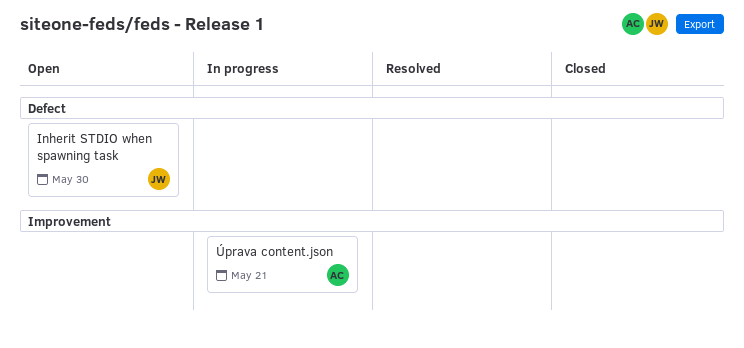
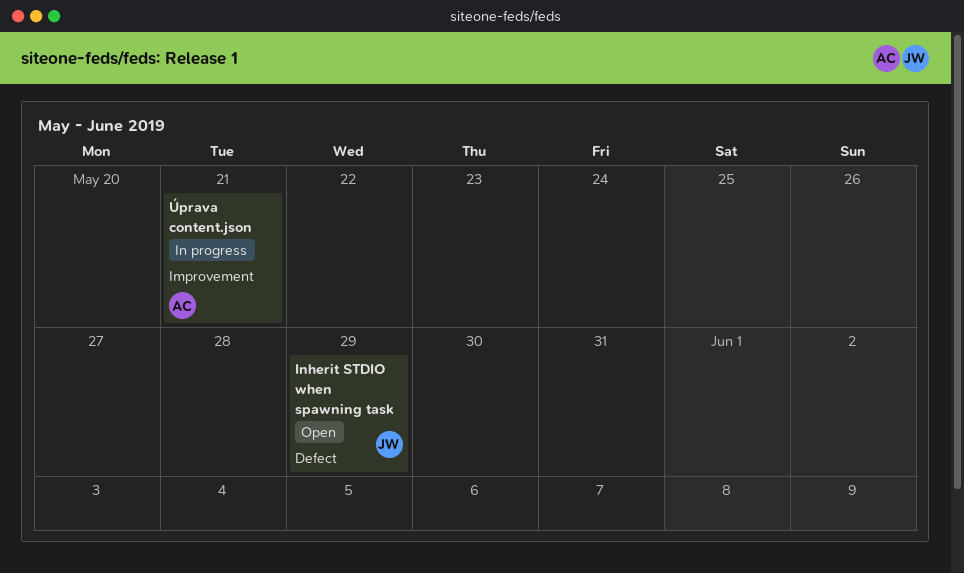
Inherit STDIO when spawning task, due: May 30 -> May 29

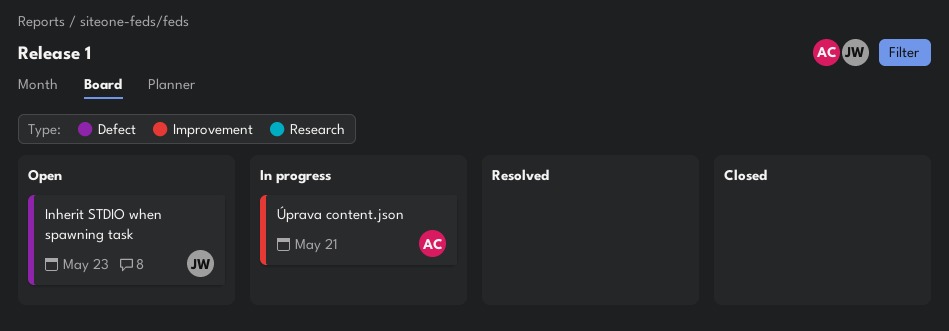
Inherit STDIO when spawning task, due: May 29 -> May 23

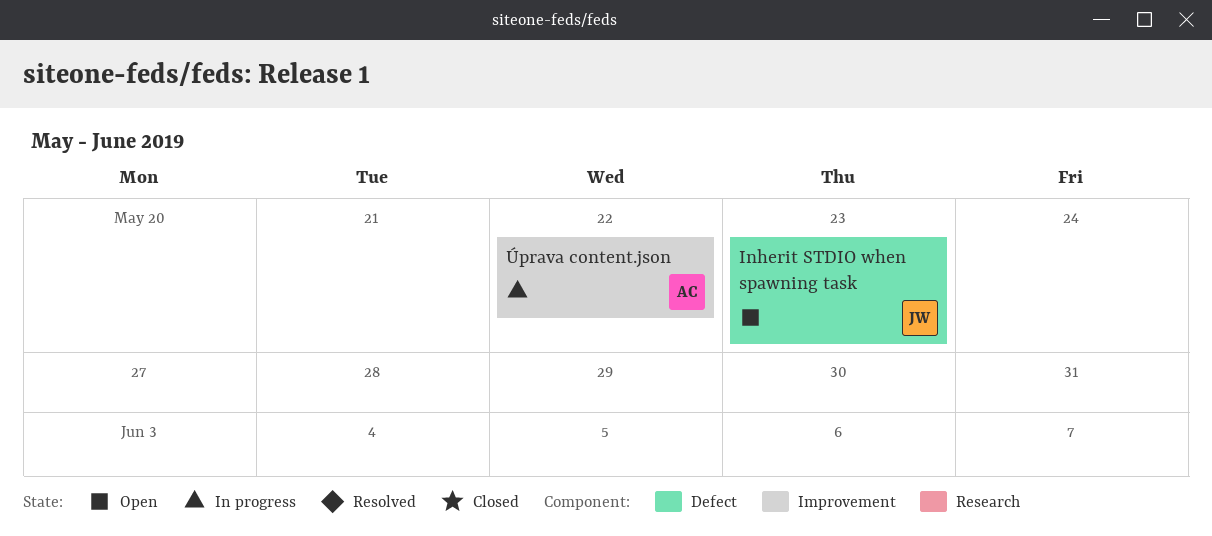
Úprava content.json, due: May 21 -> May 22

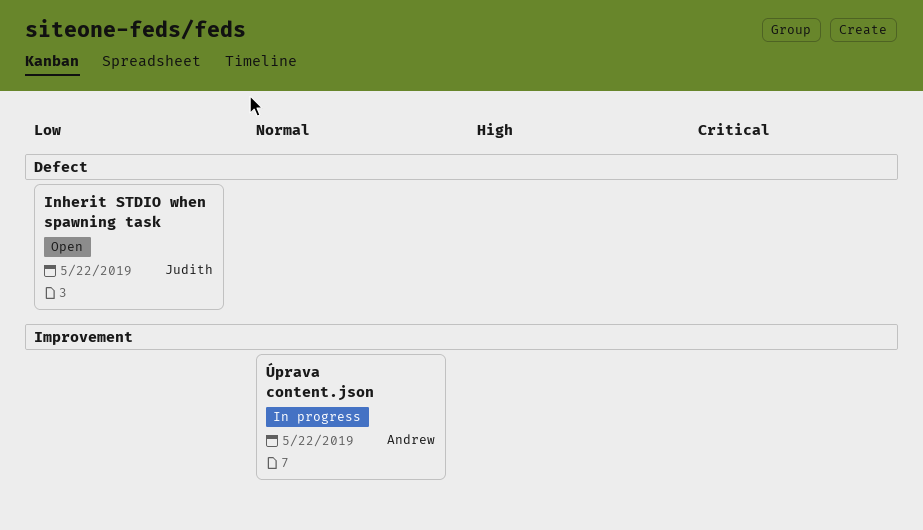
Inherit STDIO when spawning task, due: May 23 -> May 22

